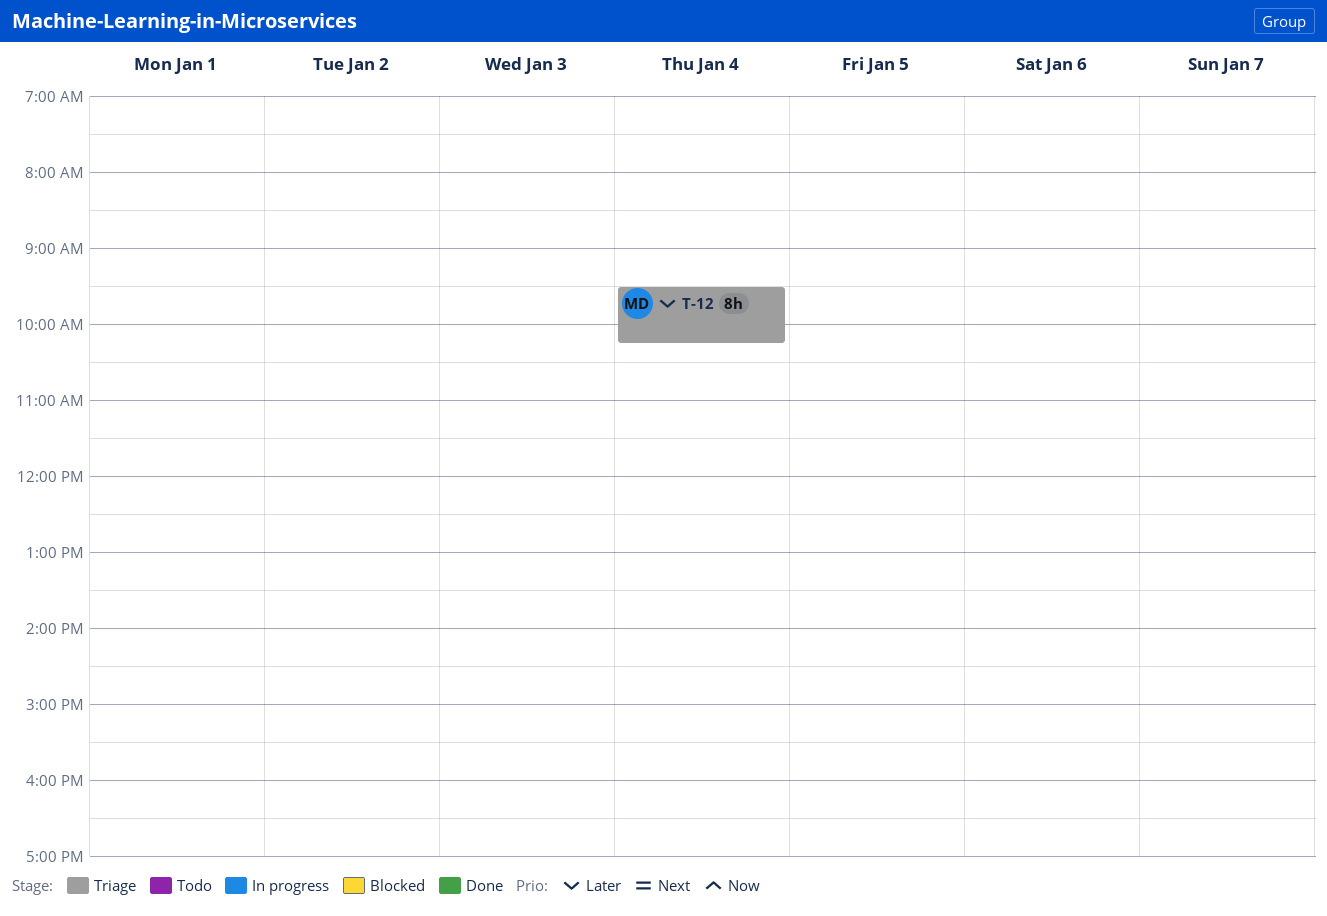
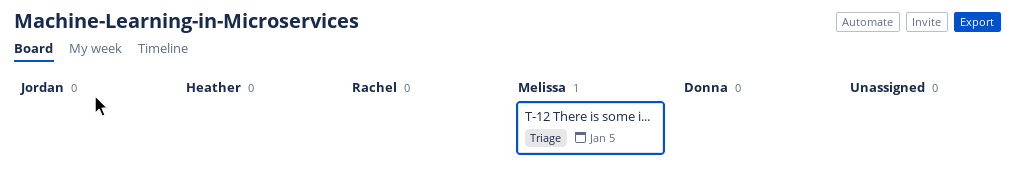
T-12, day: Jan 4 -> Jan 5

